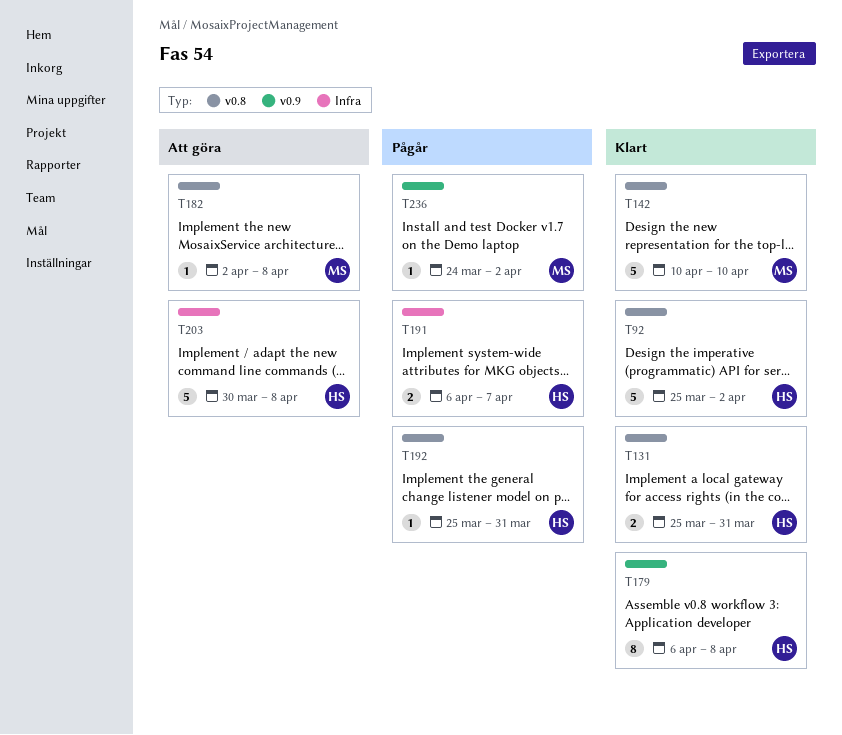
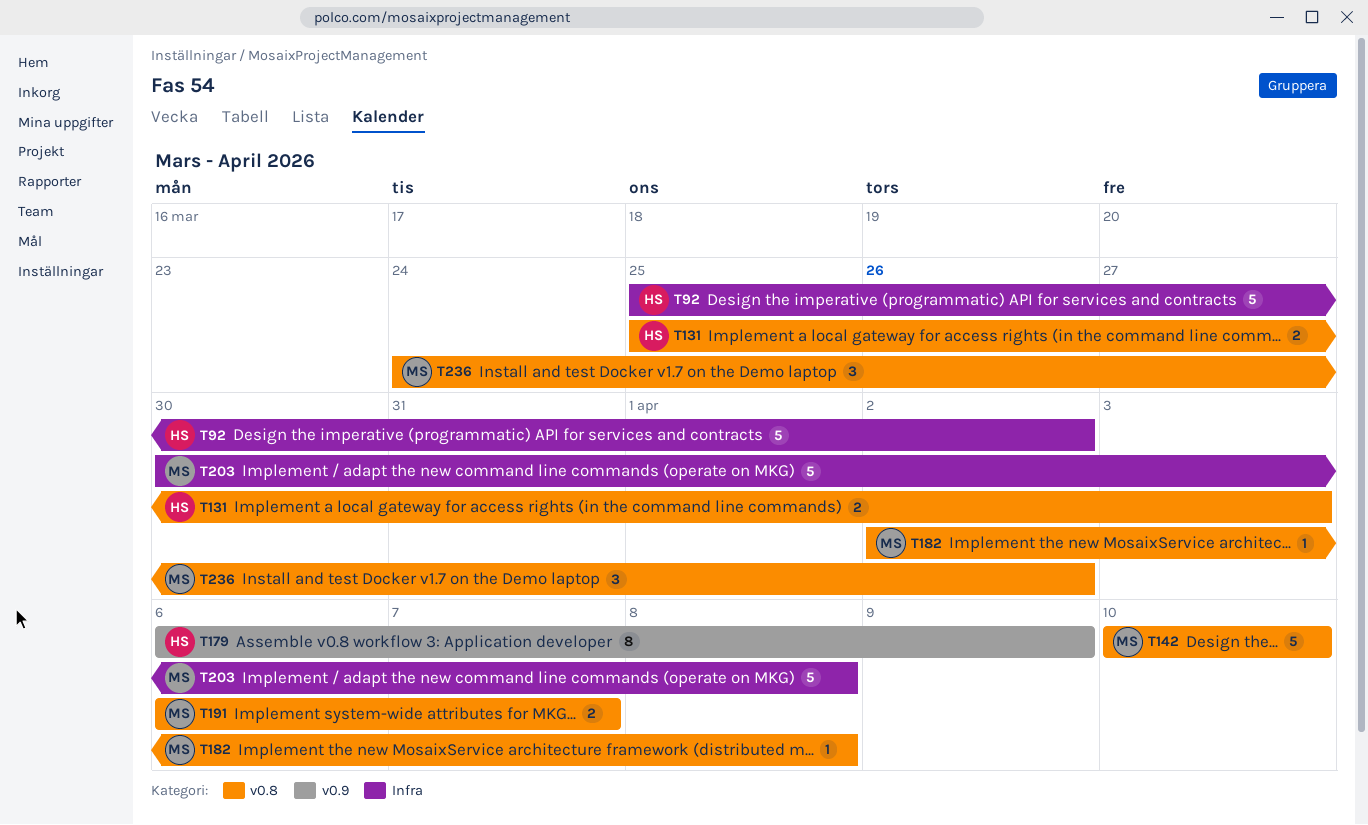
T92, label: v0.8 -> Infra
T131, due: Mar 31 -> Apr 3
T179, due: Apr 8 -> Apr 9
T191, owner: HS -> MS
T191, label: Infra -> v0.8
T192: present -> none
T203, owner: HS -> MS
T236, label: v0.9 -> v0.8
T236, estimate: 1 -> 3

